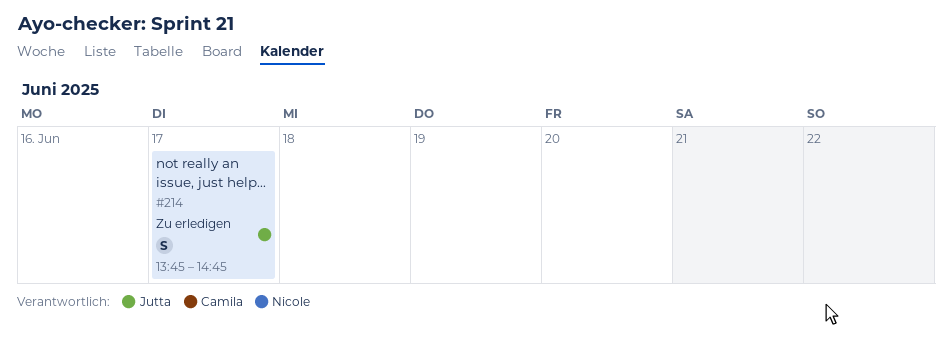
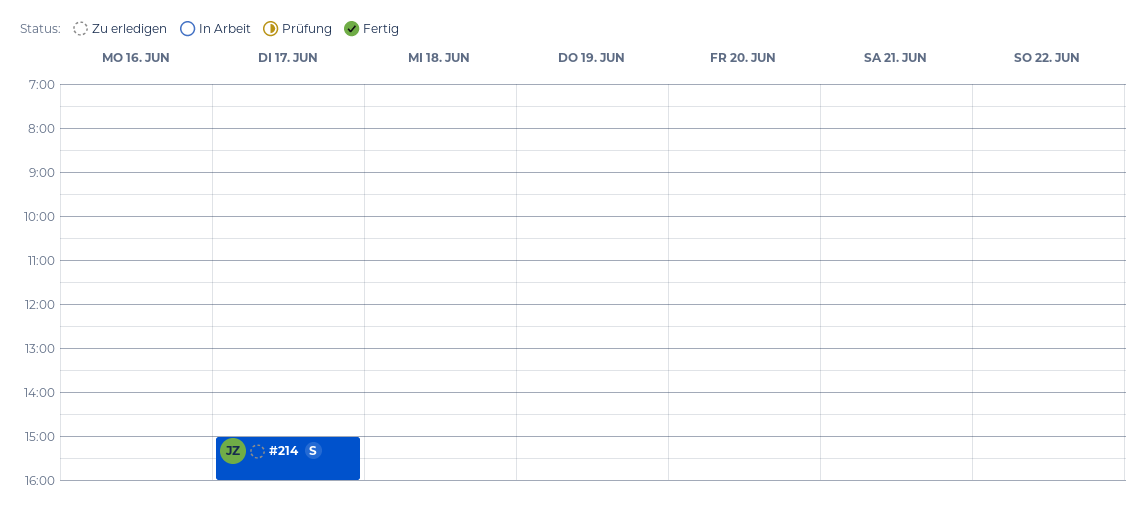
#214, begins: 13:45 -> 15:00
#214, ends: 14:45 -> 16:00

